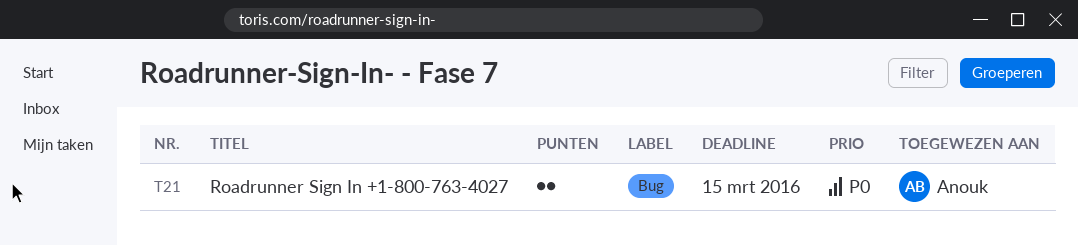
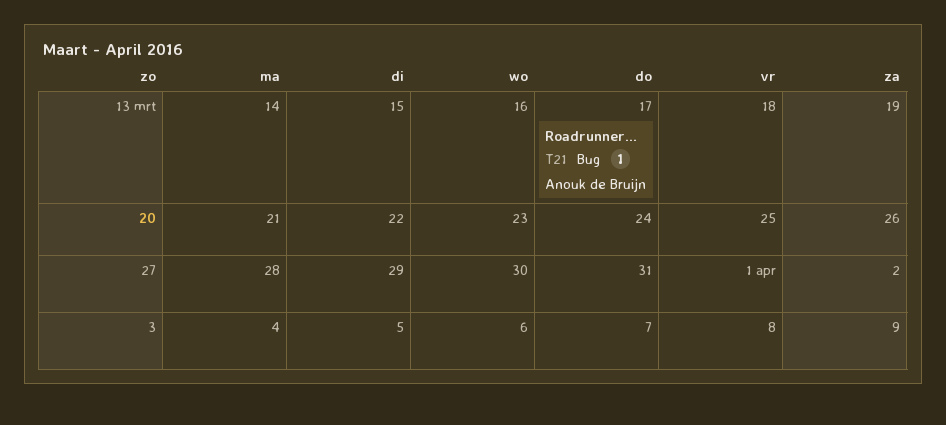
T21, estimate: 2 -> 1
T21, due: Mar 15 -> Mar 17

